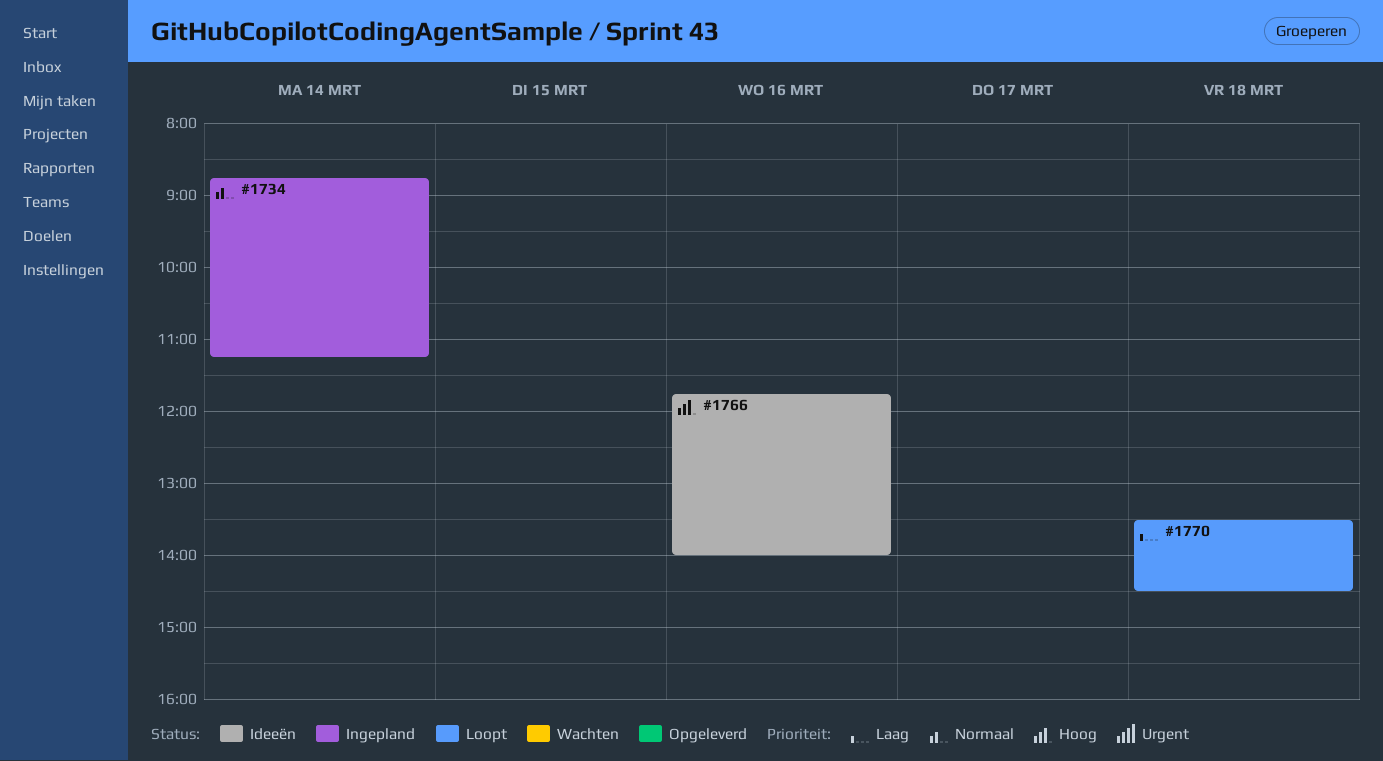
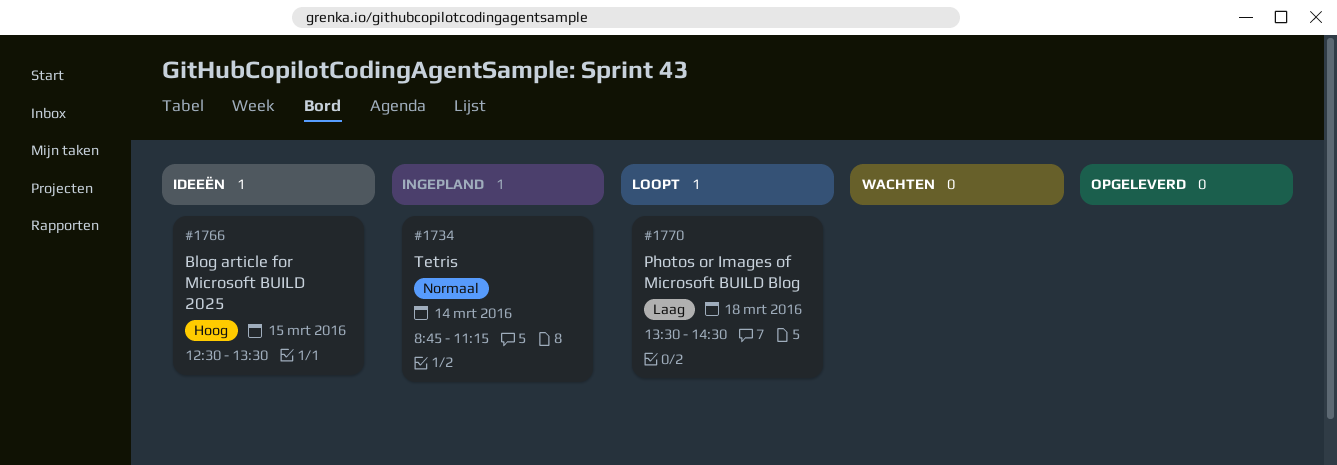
#1766, day: Mar 16 -> Mar 15
#1766, begins: 11:45 -> 12:30
#1766, ends: 14:00 -> 13:30

